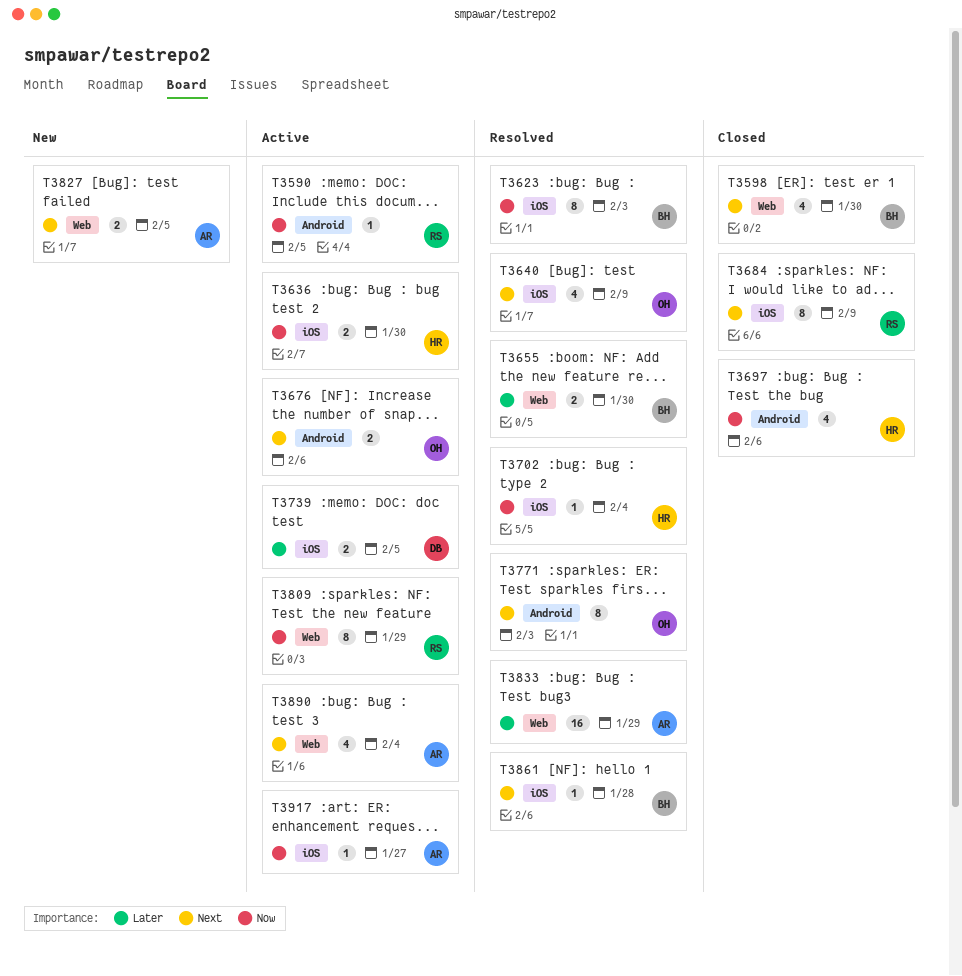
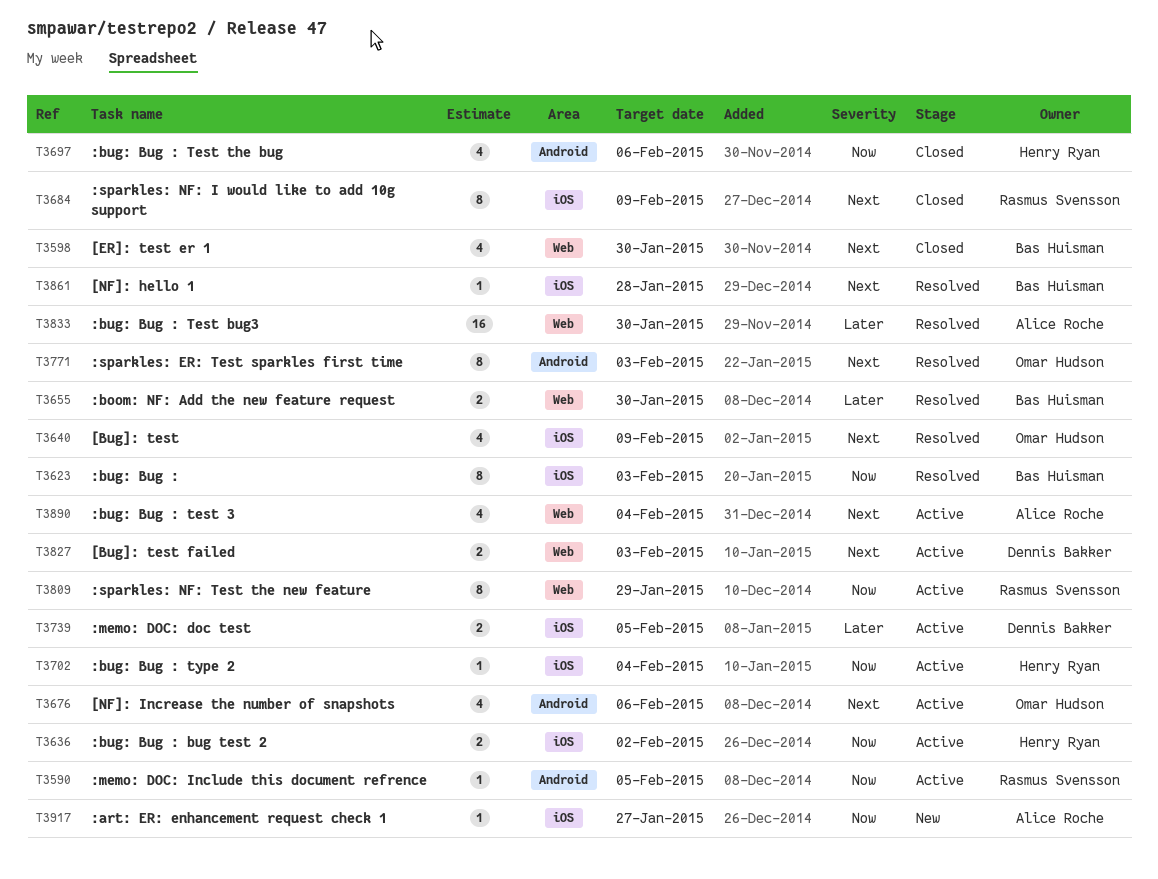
T3636, due: Jan 30 -> Feb 2
T3676, estimate: 2 -> 4
T3702, status: Resolved -> Active
T3827, status: New -> Active
T3827, owner: Alice Roche -> Dennis Bakker
T3827, due: Feb 5 -> Feb 3
T3833, due: Jan 29 -> Jan 30
T3917, status: Active -> New

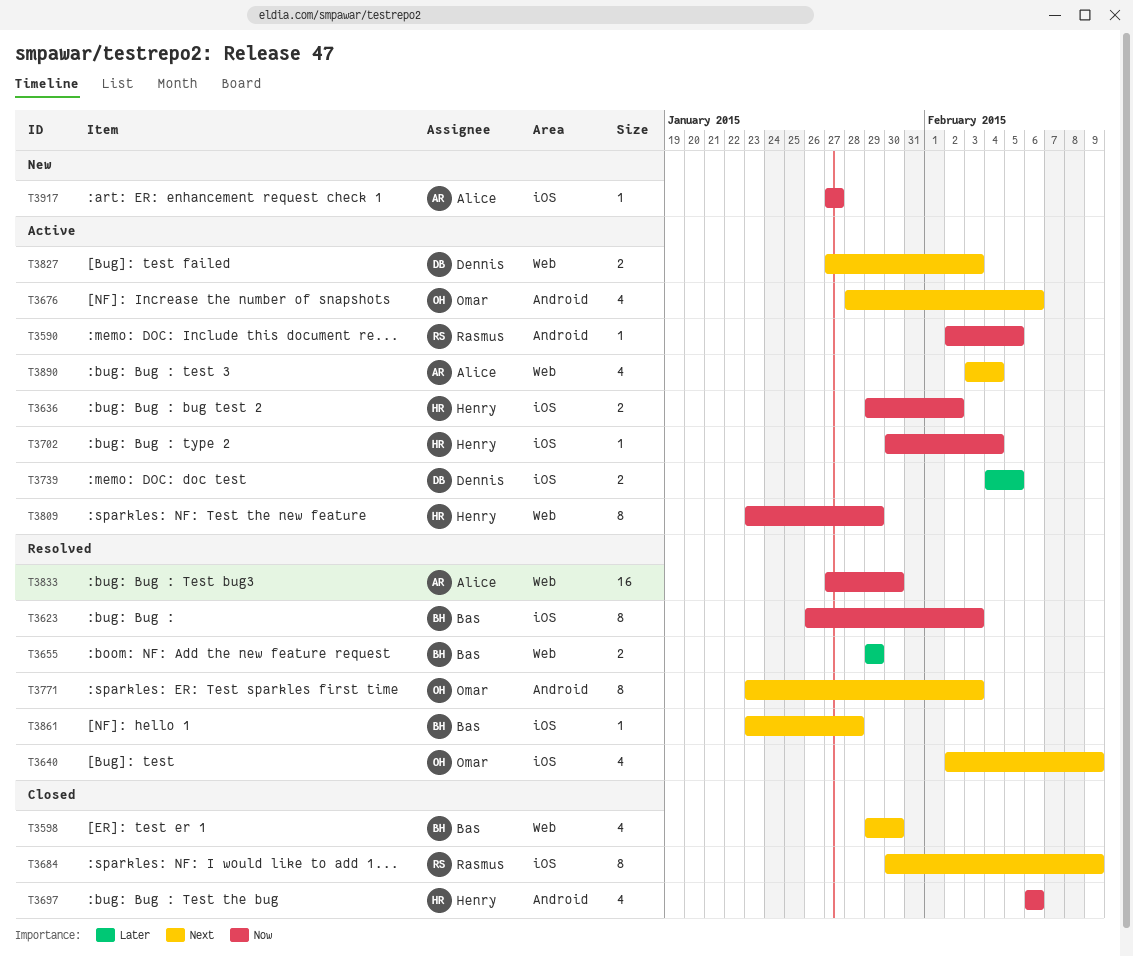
T3655, due: Jan 30 -> Jan 29
T3809, owner: Rasmus Svensson -> Henry Ryan
T3833, priority: Later -> Now

